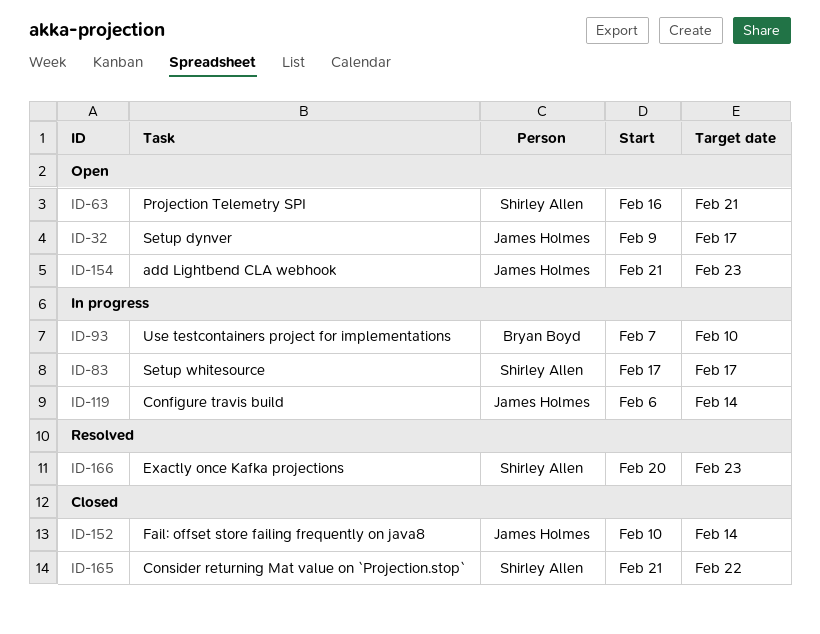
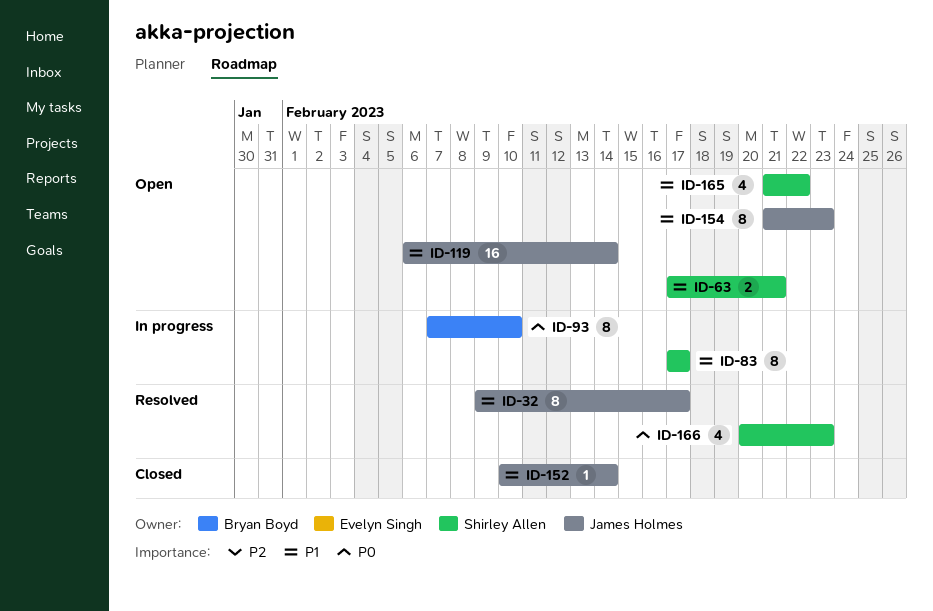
ID-32, status: Open -> Resolved
ID-63, start: Feb 16 -> Feb 17
ID-119, status: In progress -> Open
ID-165, status: Closed -> Open

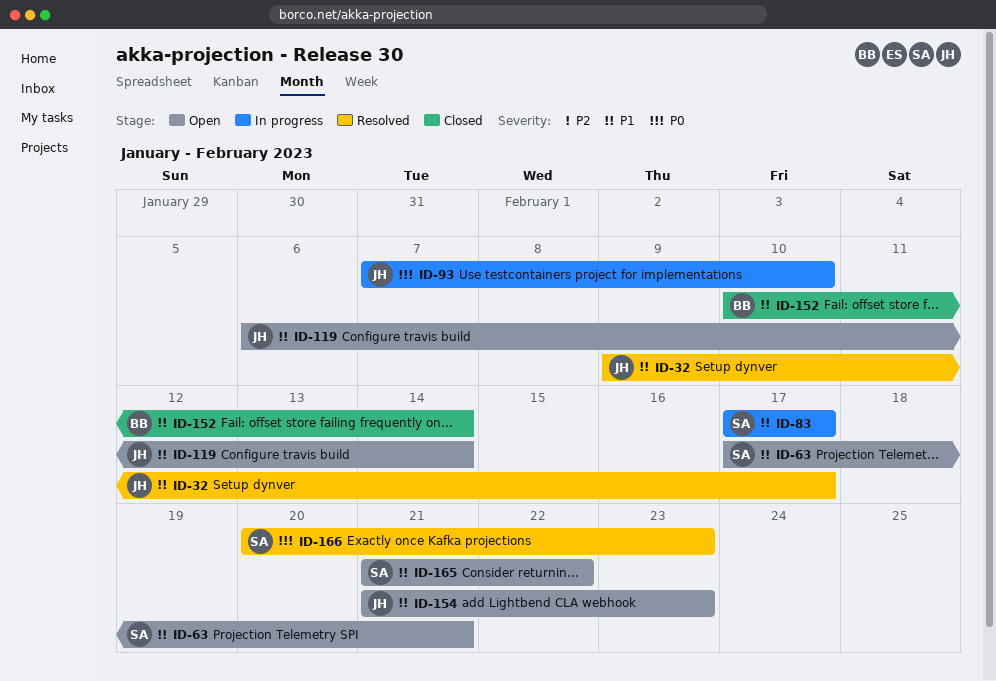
ID-93, owner: Bryan Boyd -> James Holmes
ID-152, owner: James Holmes -> Bryan Boyd

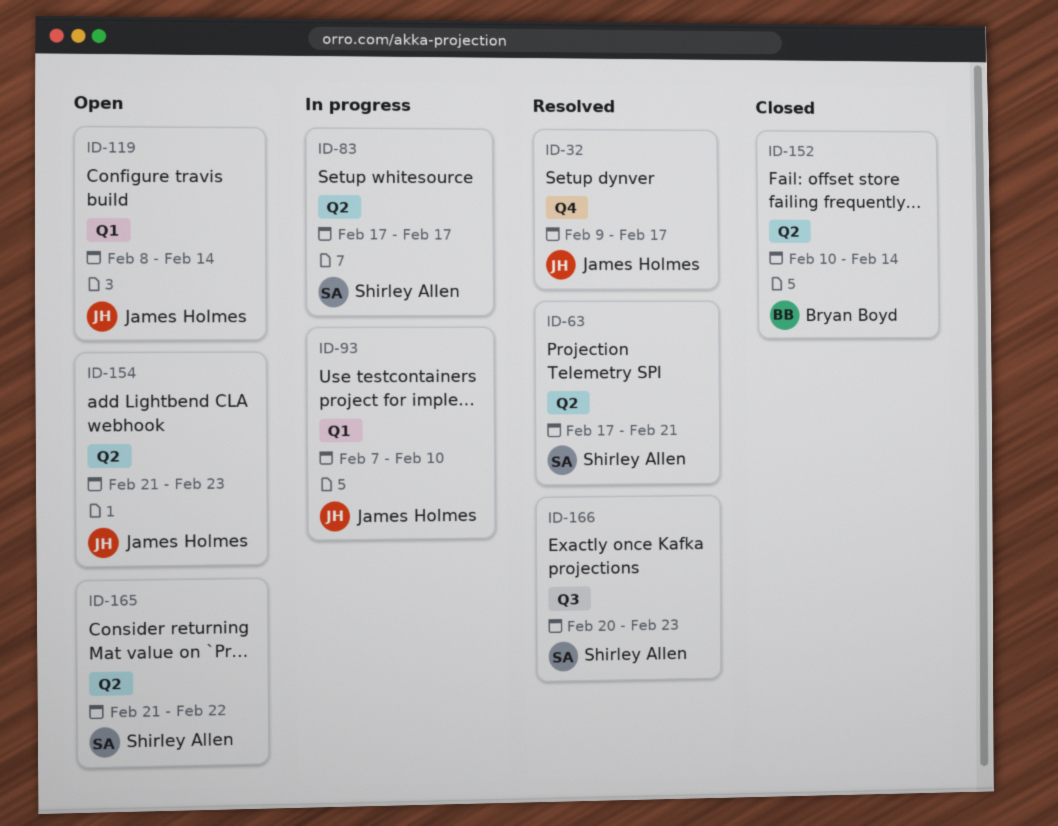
ID-63, status: Open -> Resolved
ID-119, start: Feb 6 -> Feb 8

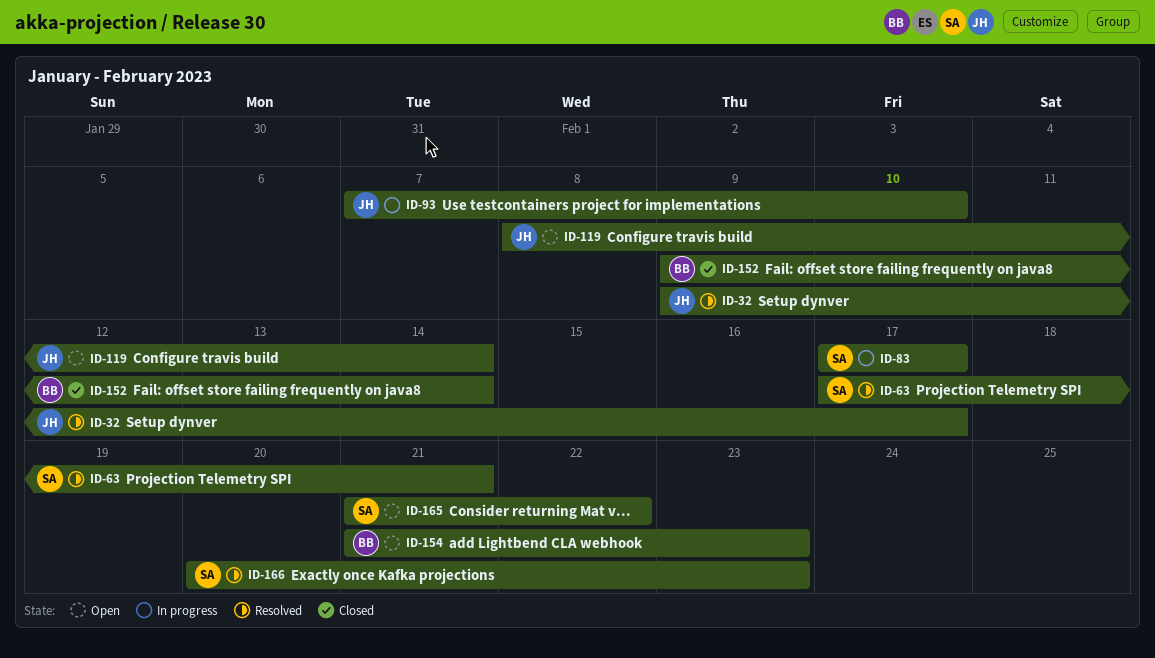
ID-152, start: Feb 10 -> Feb 9
ID-154, owner: James Holmes -> Bryan Boyd

